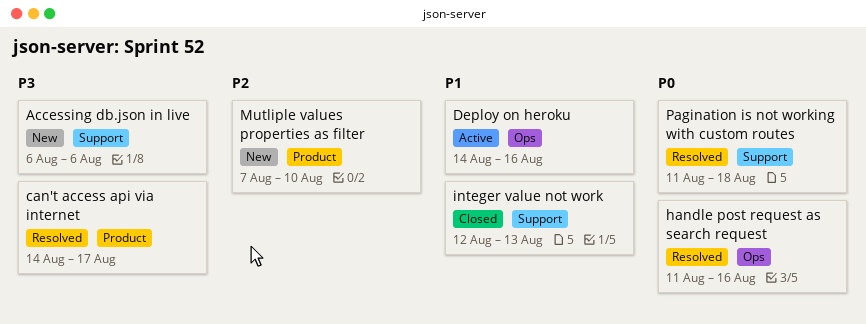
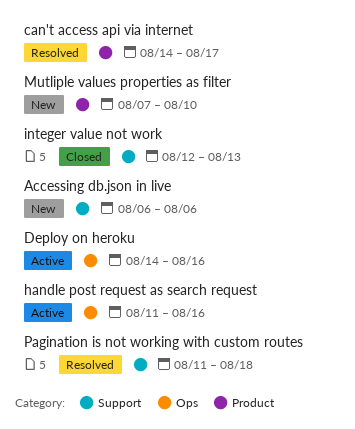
handle post request as search request, status: Resolved -> Active

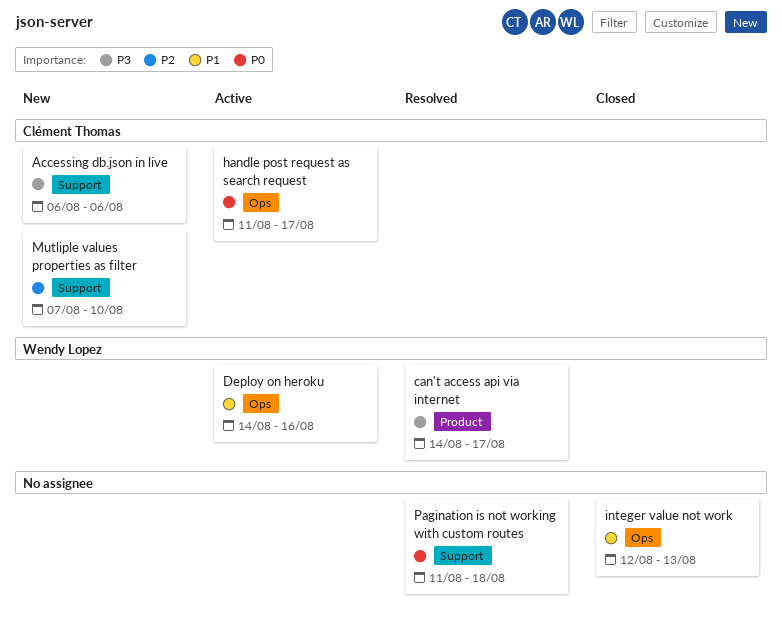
handle post request as search request, due: Aug 16 -> Aug 17
integer value not work, label: Support -> Ops
Mutliple values properties as filter, label: Product -> Support

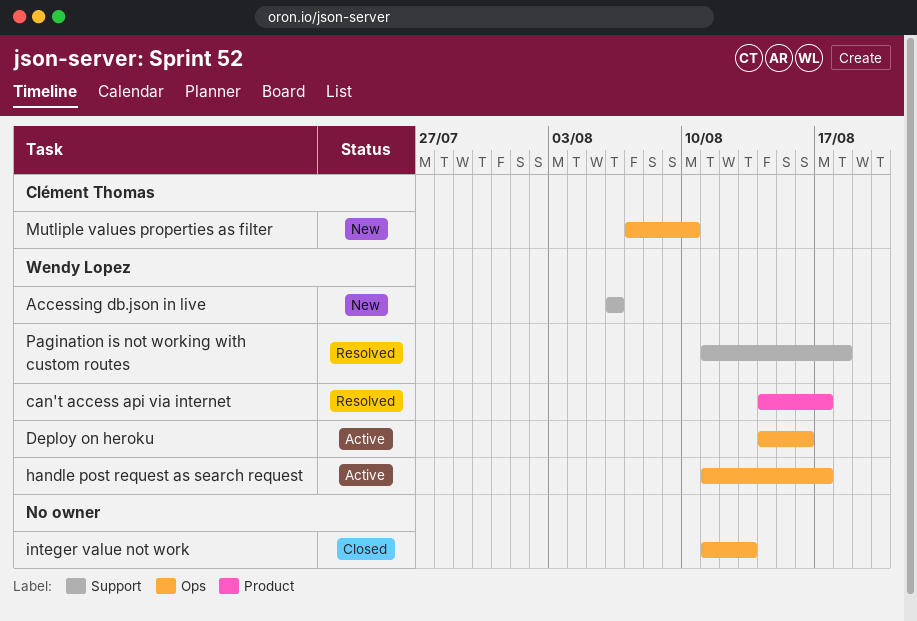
Accessing db.json in live, owner: Clément Thomas -> Wendy Lopez
handle post request as search request, owner: Clément Thomas -> Wendy Lopez
integer value not work, start: Aug 12 -> Aug 11
Mutliple values properties as filter, label: Support -> Ops
Pagination is not working with custom routes, owner: none -> Wendy Lopez

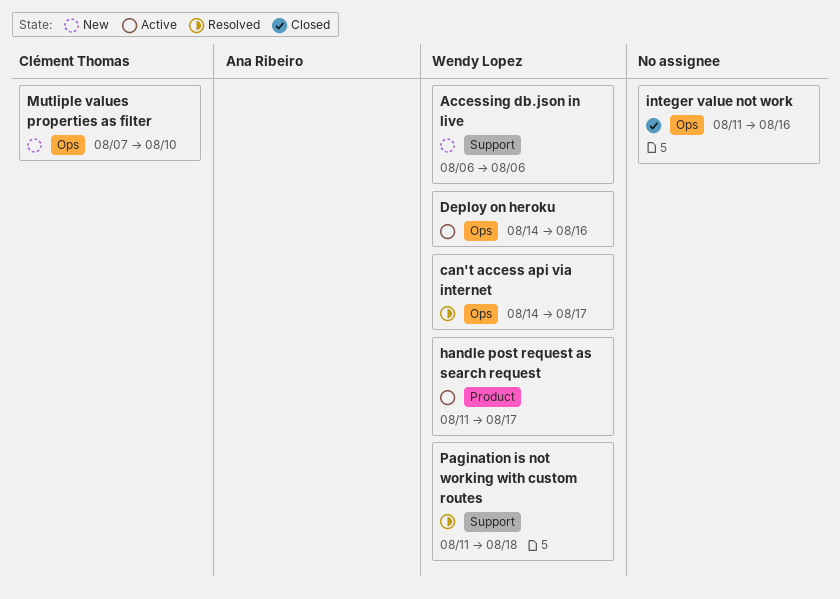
can't access api via internet, label: Product -> Ops
handle post request as search request, label: Ops -> Product
integer value not work, due: Aug 13 -> Aug 16

